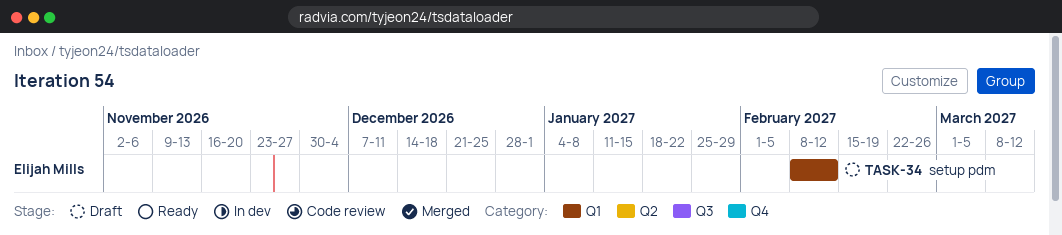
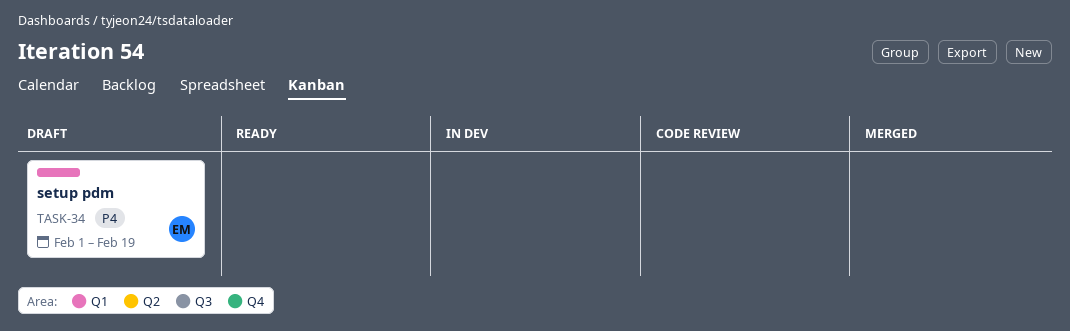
TASK-34, start: Feb 8 -> Feb 1
TASK-34, due: Feb 12 -> Feb 19

